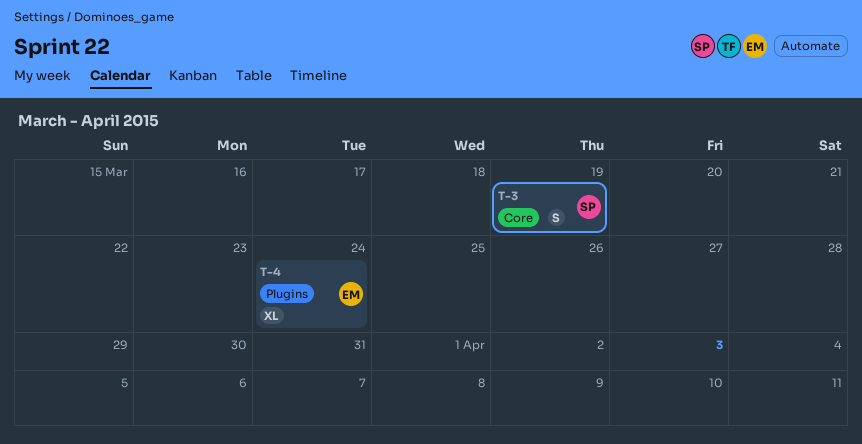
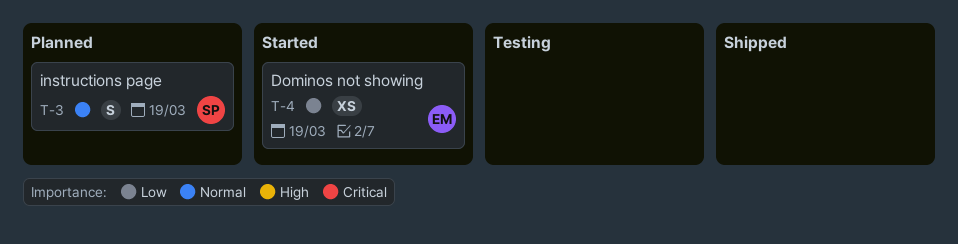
T-4, estimate: XL -> XS
T-4, due: Mar 24 -> Mar 19

